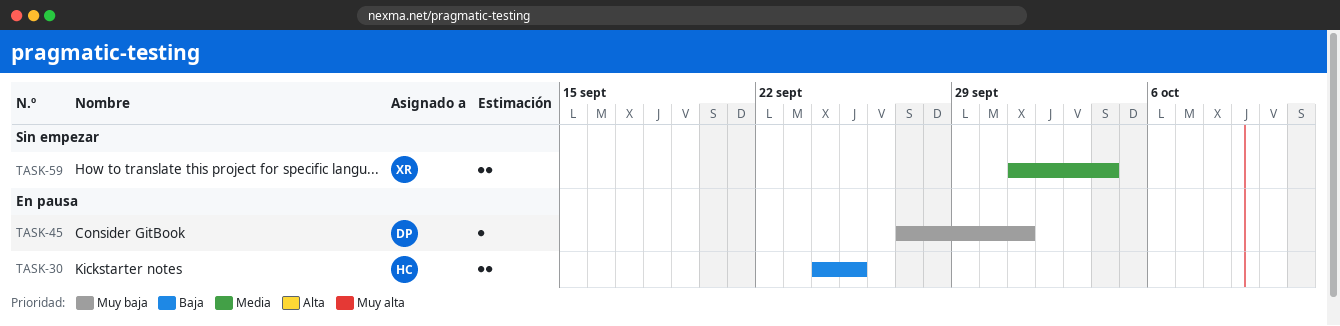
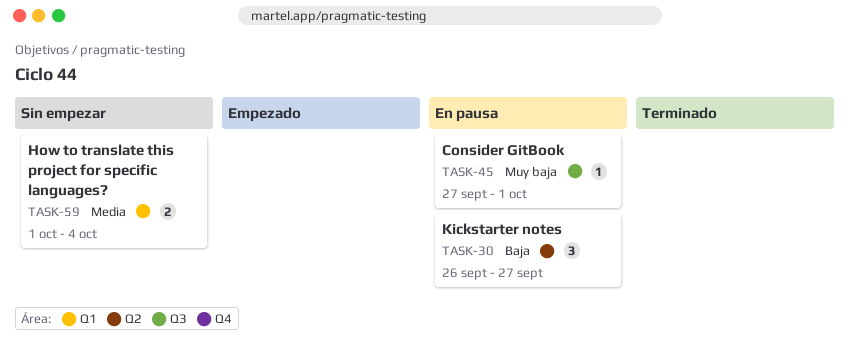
TASK-30, estimate: 2 -> 3
TASK-30, start: Sep 24 -> Sep 26
TASK-30, due: Sep 25 -> Sep 27

